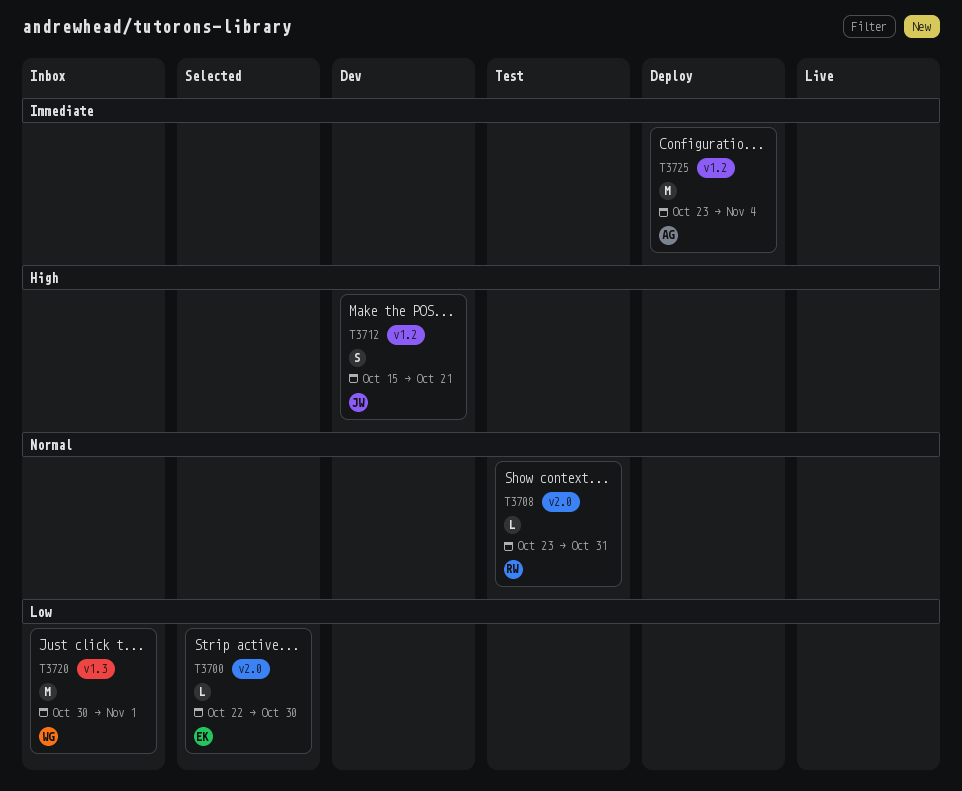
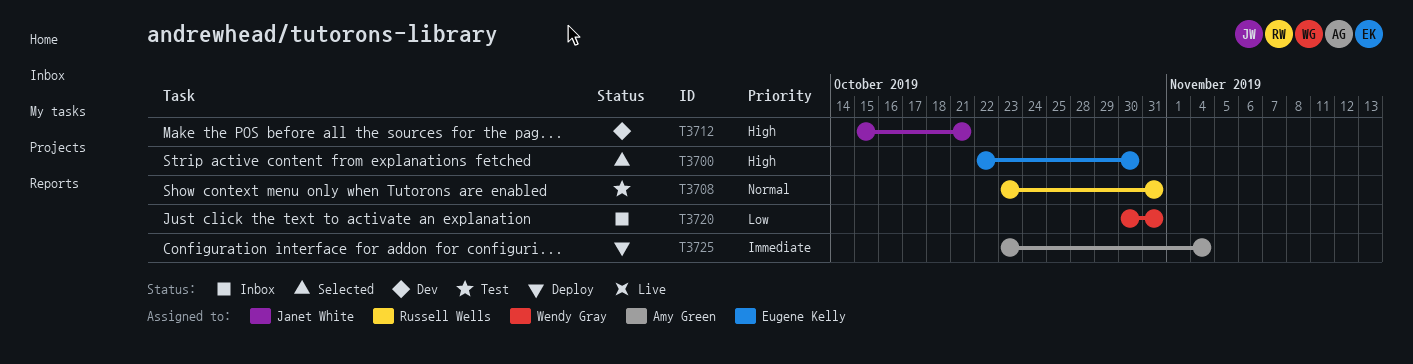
T3700, priority: Low -> High
T3720, due: Nov 1 -> Oct 31

